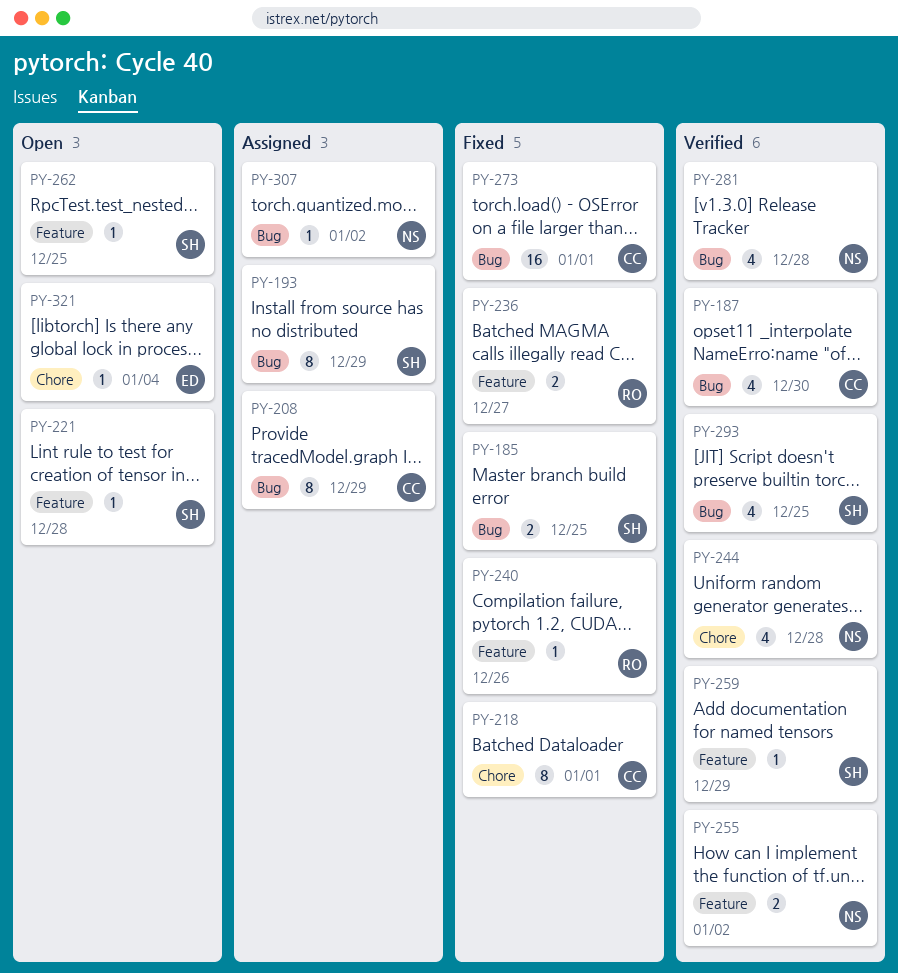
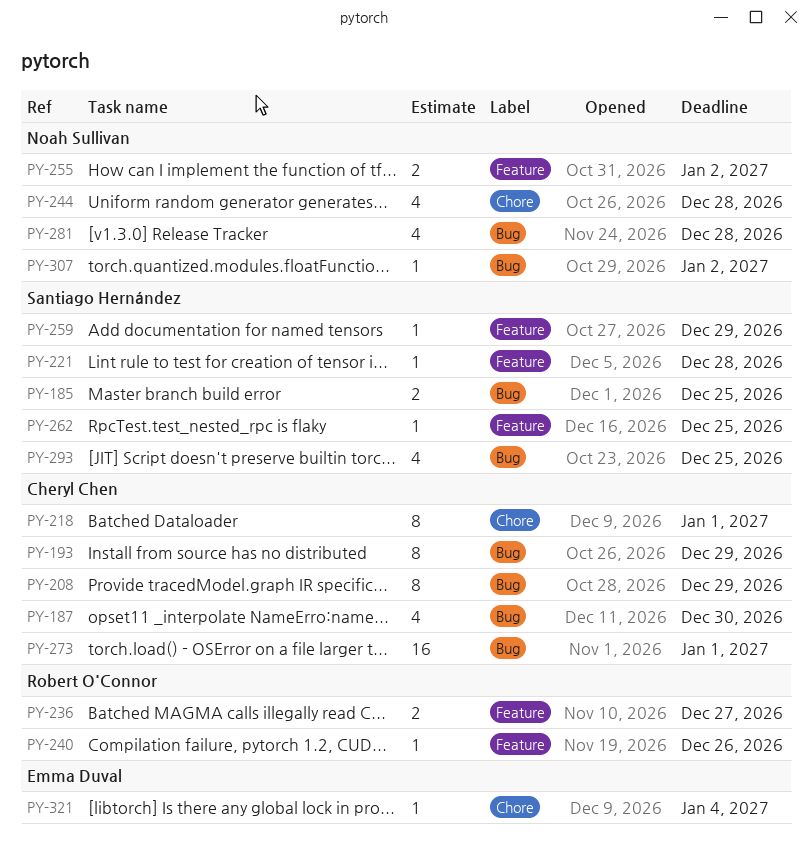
PY-193, owner: Santiago Hernández -> Cheryl Chen

